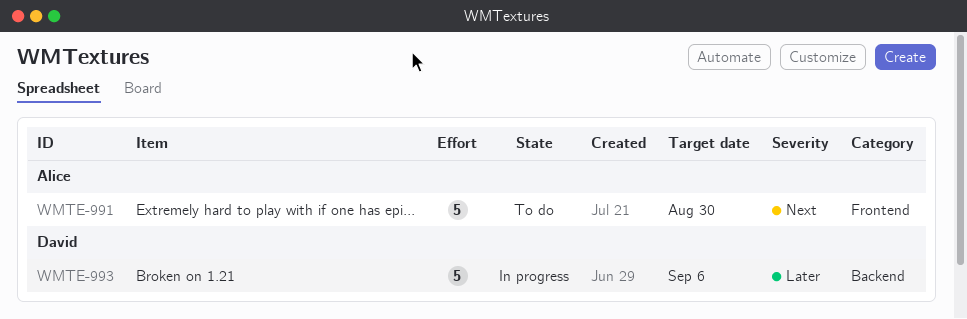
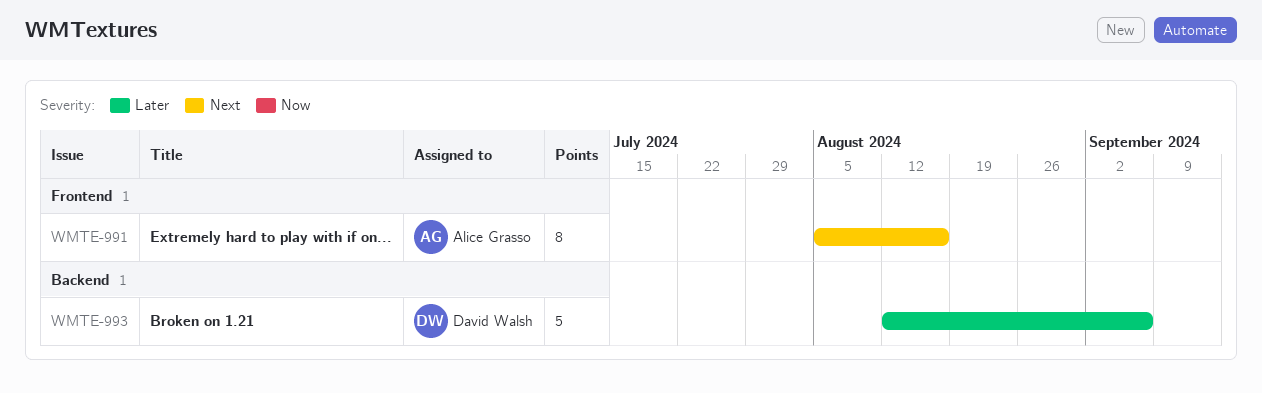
WMTE-991, estimate: 5 -> 8
WMTE-991, due: Aug 30 -> Aug 16

